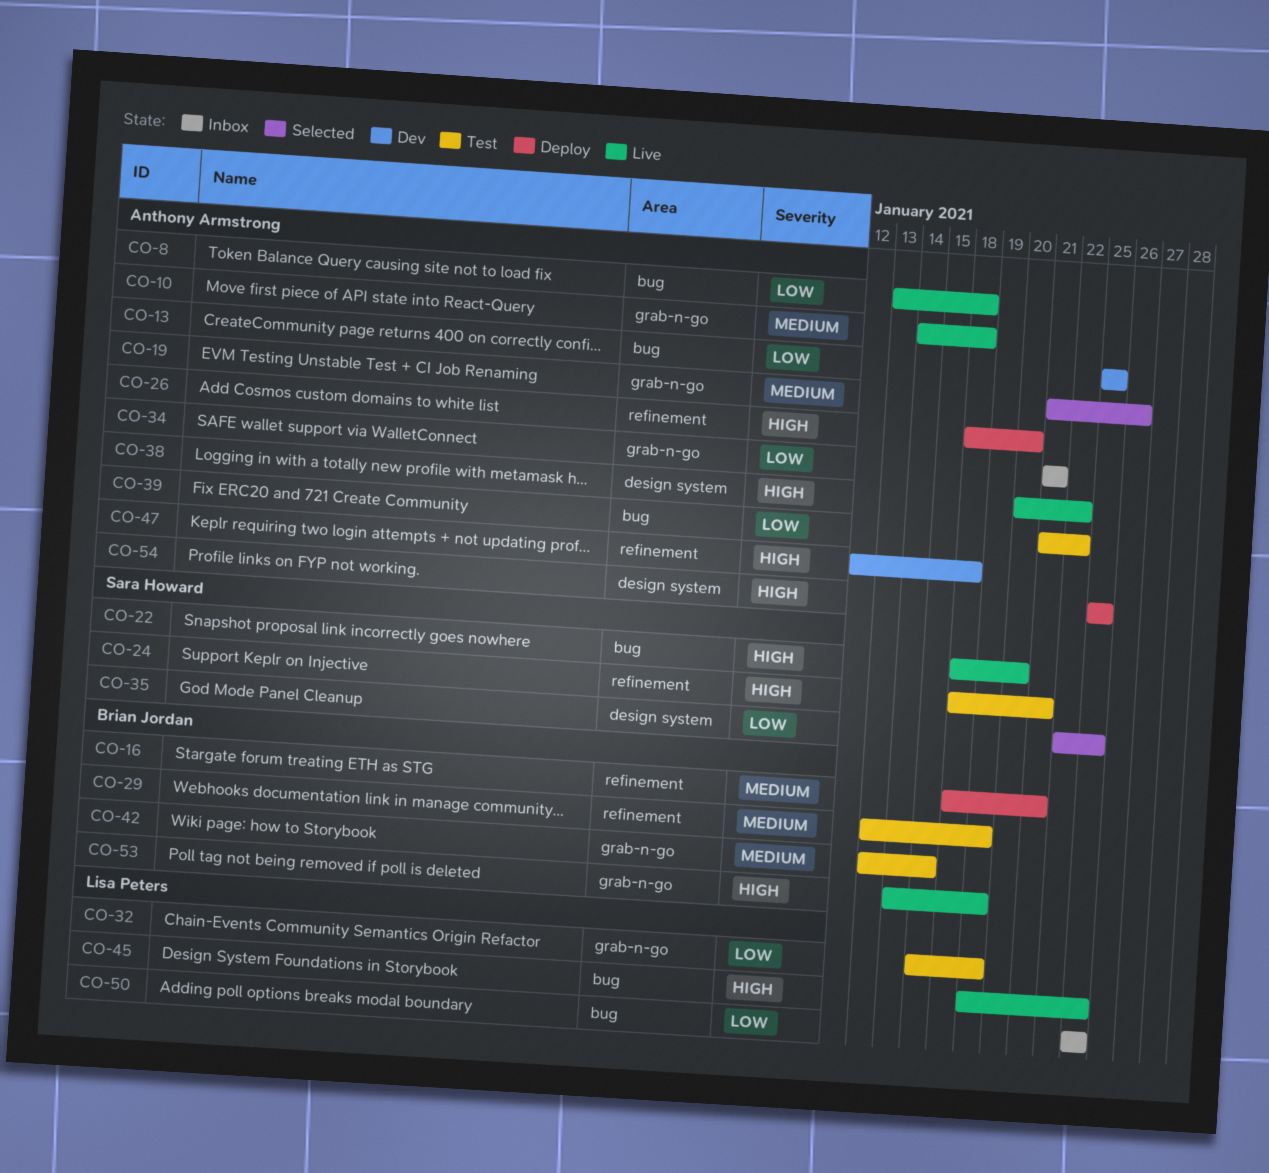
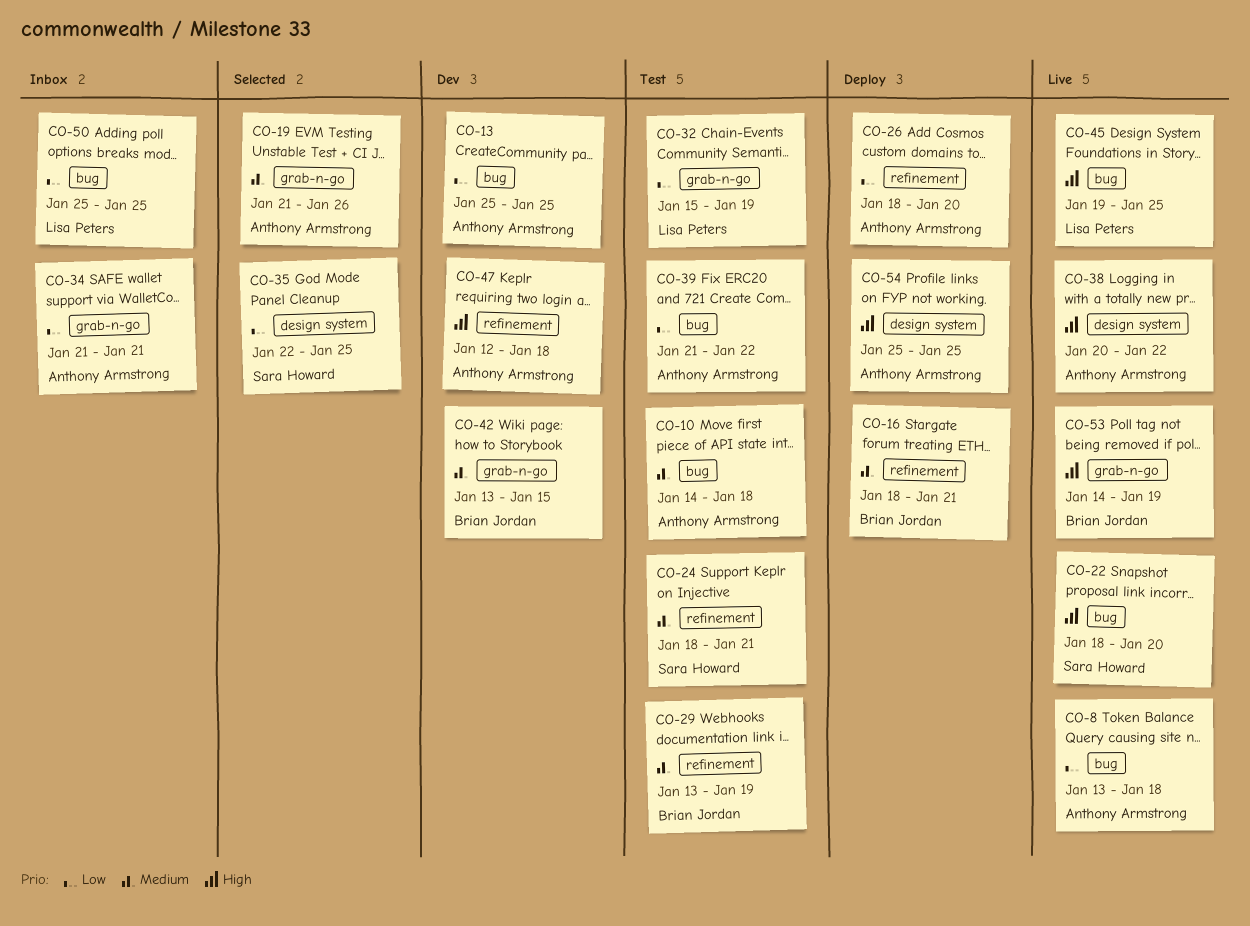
CO-10, status: Live -> Test
CO-10, label: grab-n-go -> bug
CO-24, priority: High -> Medium
CO-26, priority: High -> Low
CO-42, status: Test -> Dev

